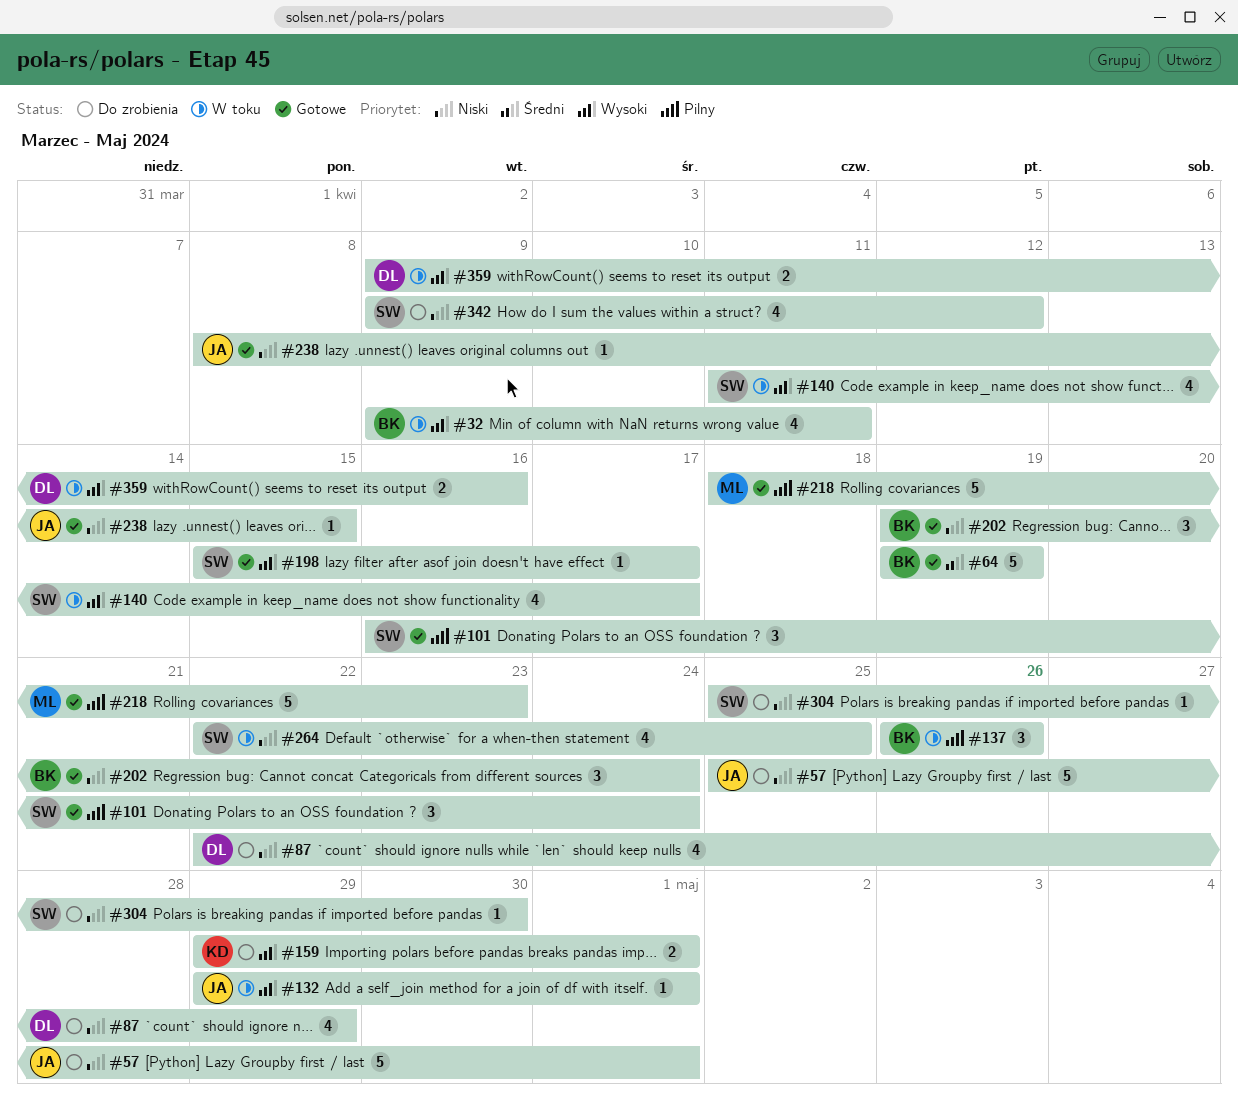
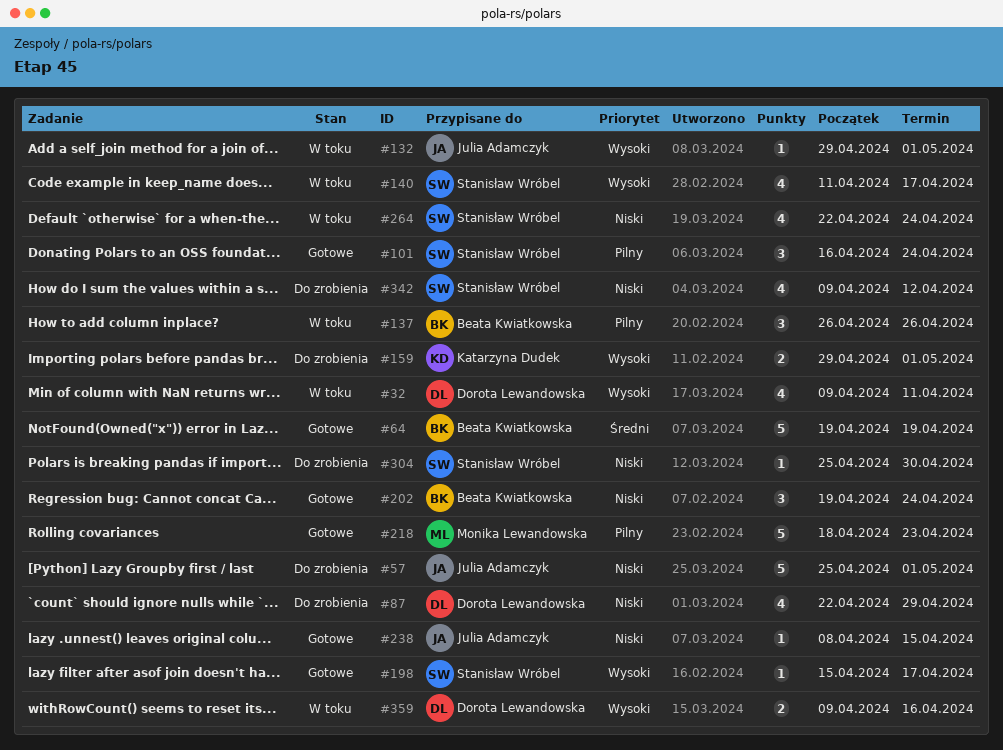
#32, owner: Beata Kwiatkowska -> Dorota Lewandowska
#264, due: Apr 25 -> Apr 24

